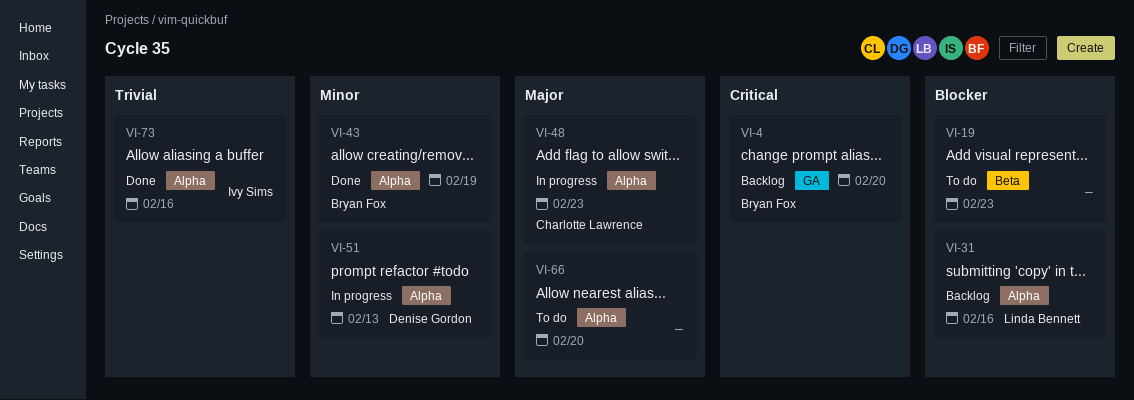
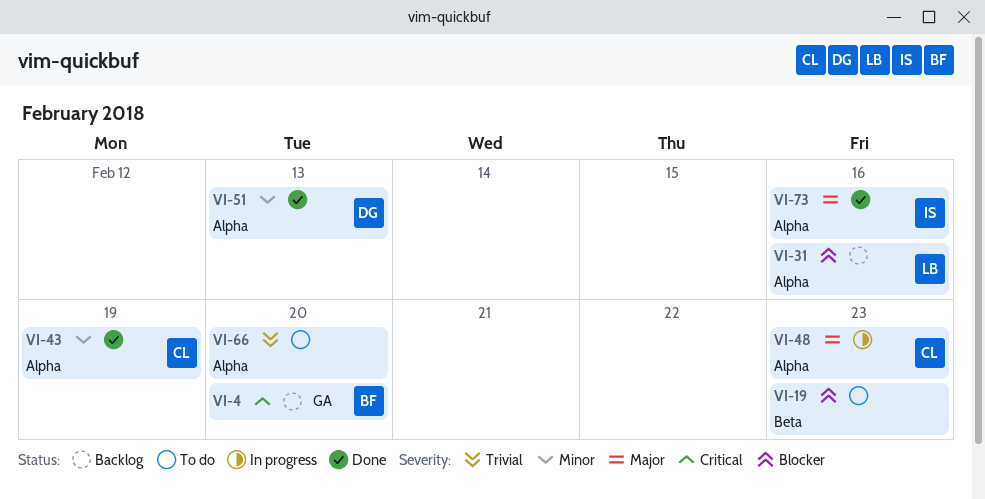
VI-43, owner: Bryan Fox -> Charlotte Lawrence
VI-51, status: In progress -> Done
VI-66, priority: Major -> Trivial
VI-73, priority: Trivial -> Major

